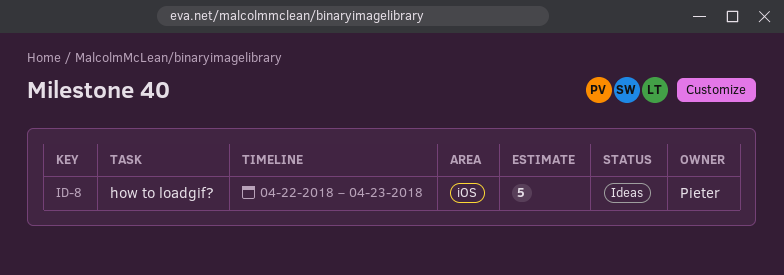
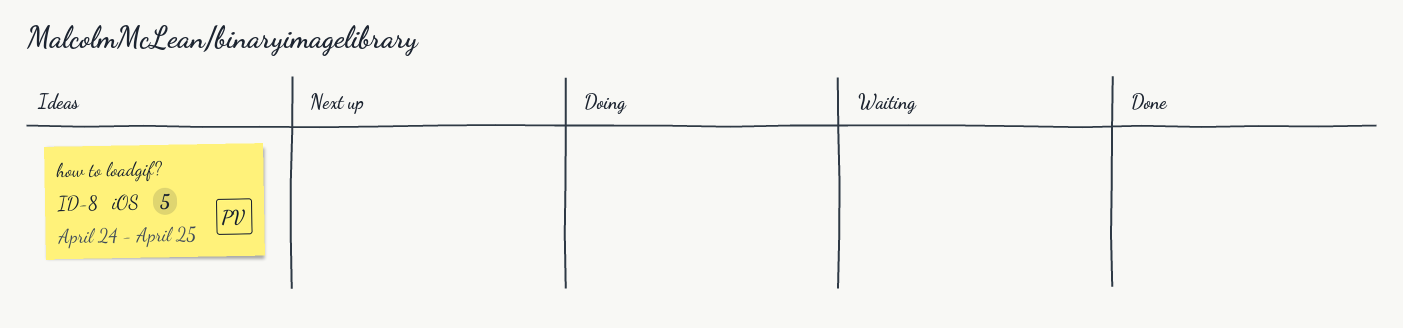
ID-8, start: Apr 22 -> Apr 24
ID-8, due: Apr 23 -> Apr 25

